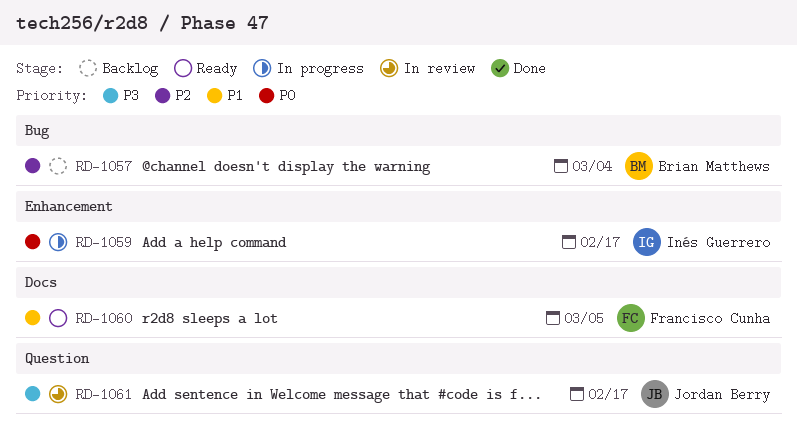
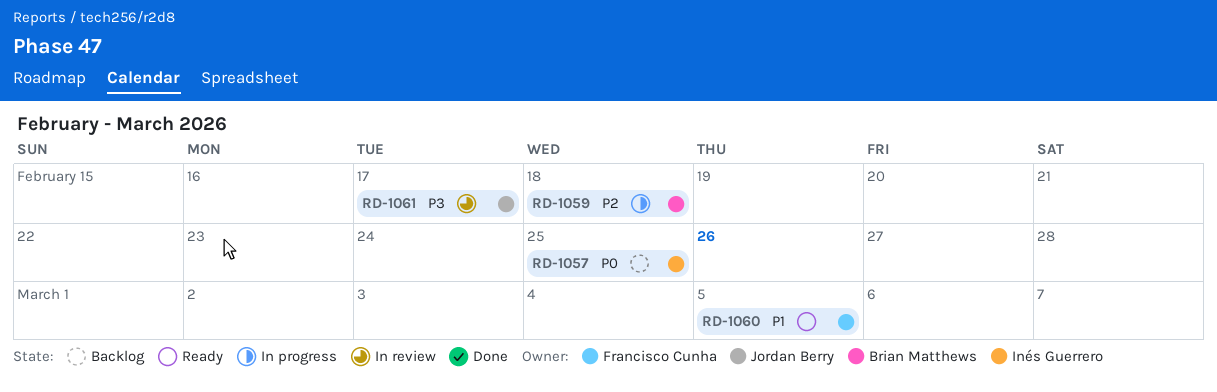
RD-1057, owner: Brian Matthews -> Inés Guerrero
RD-1057, priority: P2 -> P0
RD-1057, due: Mar 4 -> Feb 25
RD-1059, owner: Inés Guerrero -> Brian Matthews
RD-1059, priority: P0 -> P2
RD-1059, due: Feb 17 -> Feb 18

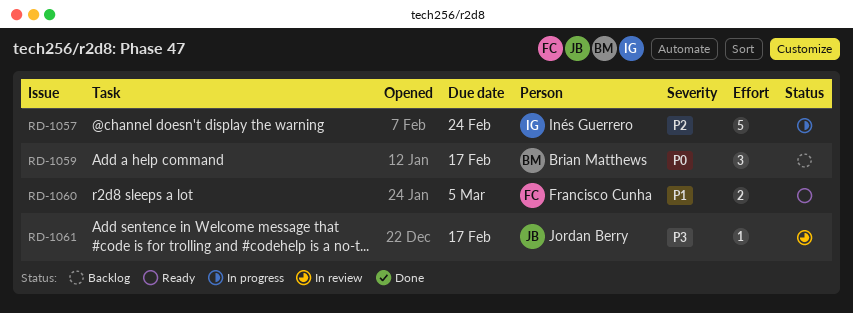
RD-1057, status: Backlog -> In progress
RD-1057, priority: P0 -> P2
RD-1057, due: Feb 25 -> Feb 24
RD-1059, status: In progress -> Backlog
RD-1059, priority: P2 -> P0
RD-1059, due: Feb 18 -> Feb 17

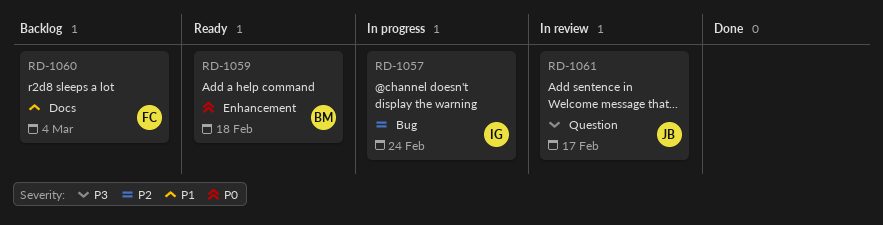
RD-1059, status: Backlog -> Ready
RD-1059, due: Feb 17 -> Feb 18
RD-1060, status: Ready -> Backlog
RD-1060, due: Mar 5 -> Mar 4

